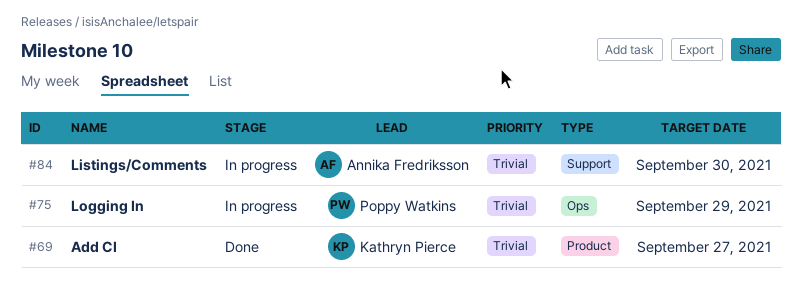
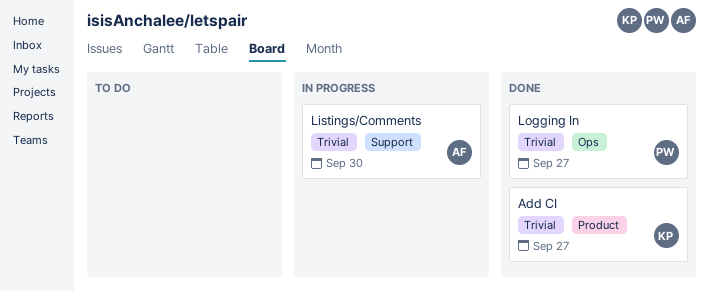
Logging In, status: In progress -> Done
Logging In, due: Sep 29 -> Sep 27

